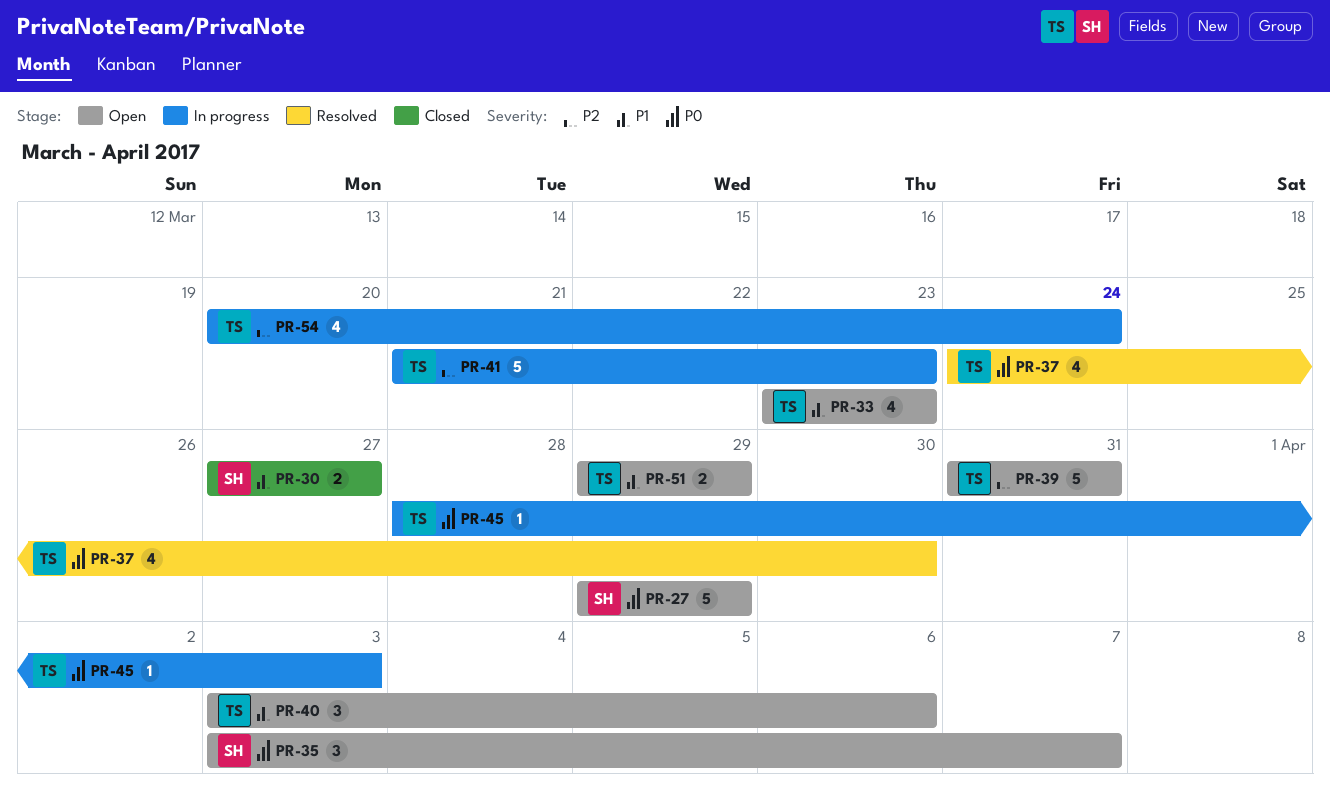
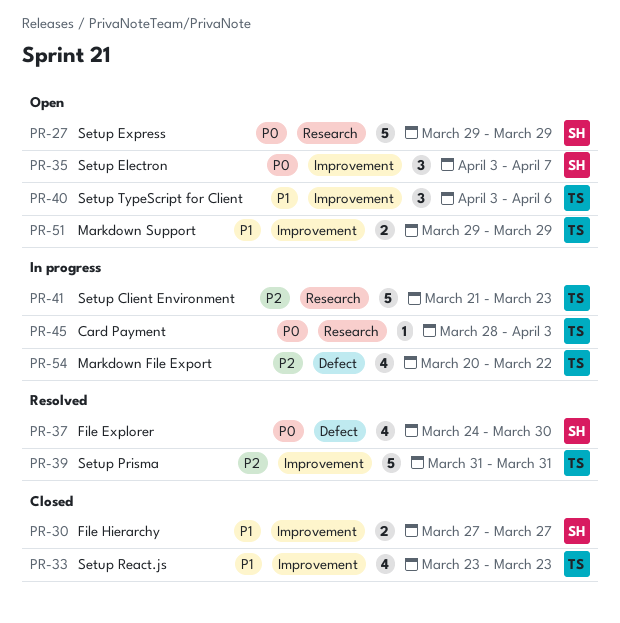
PR-33, status: Open -> Closed
PR-37, owner: TS -> SH
PR-39, status: Open -> Resolved
PR-54, due: Mar 24 -> Mar 22

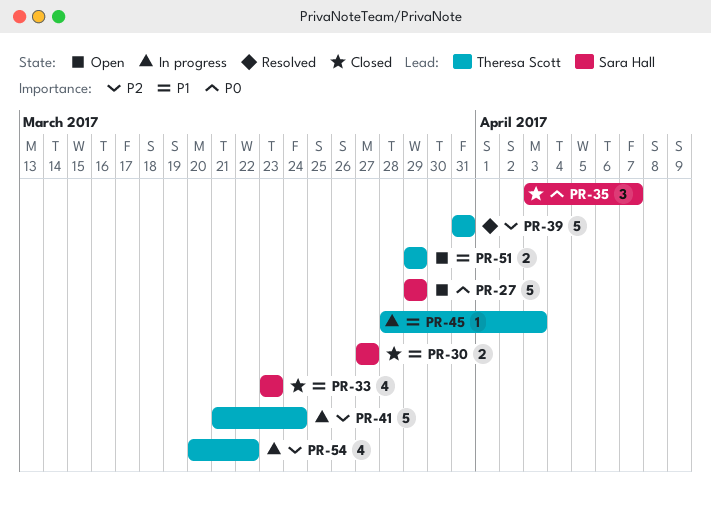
PR-33, owner: Theresa Scott -> Sara Hall
PR-35, status: Open -> Closed
PR-37: present -> none
PR-40: present -> none
PR-41, due: Mar 23 -> Mar 24
PR-45, priority: P0 -> P1

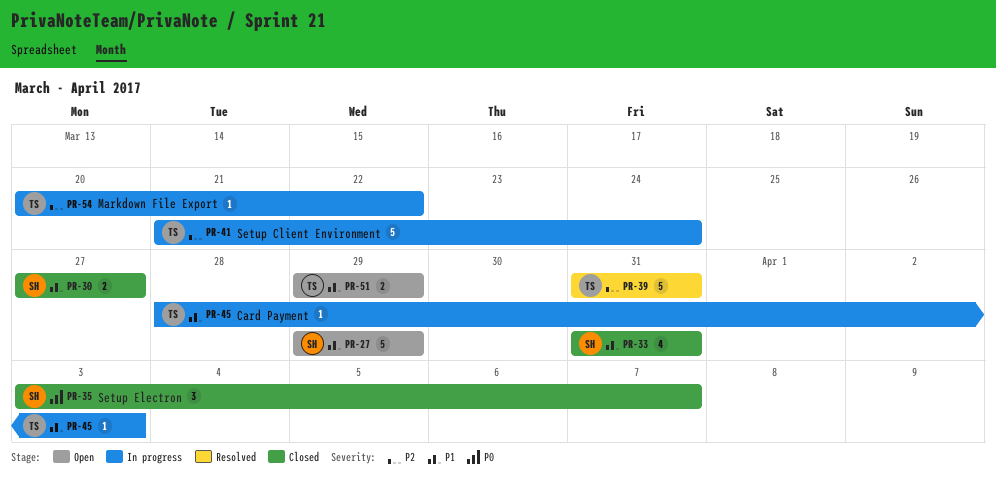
PR-27, priority: P0 -> P1
PR-33, start: Mar 23 -> Mar 31
PR-33, due: Mar 23 -> Mar 31
PR-54, estimate: 4 -> 1

